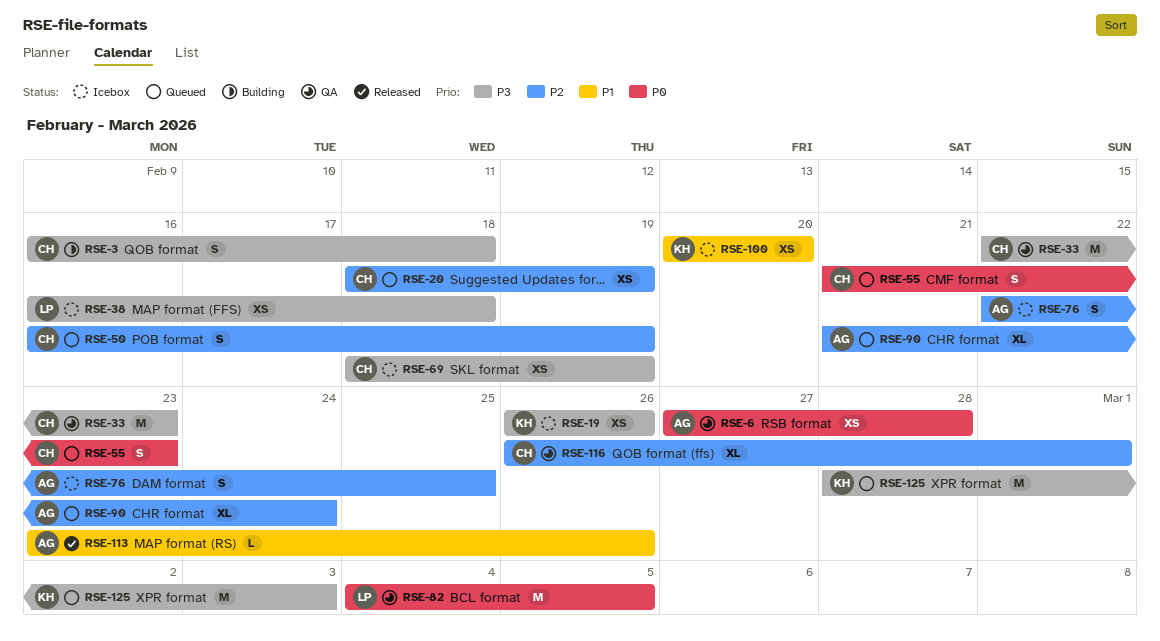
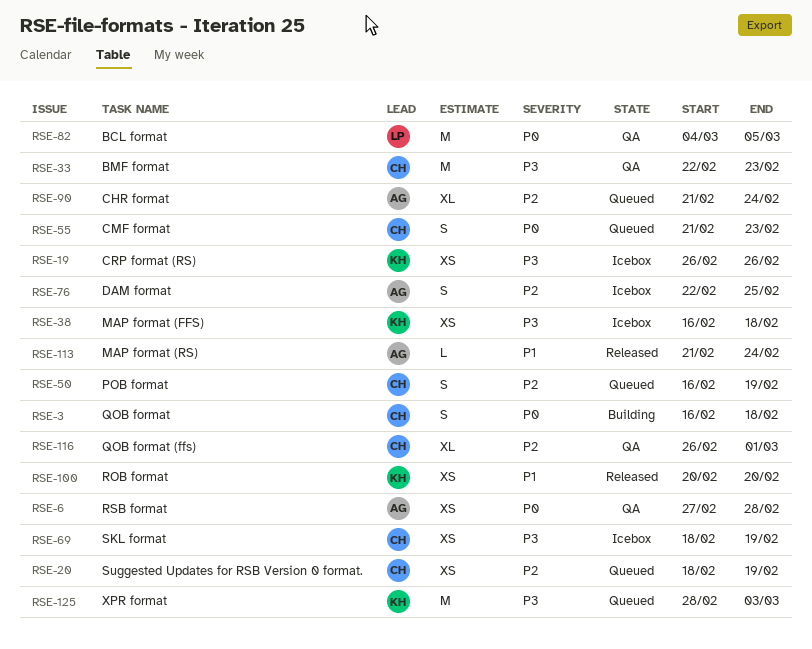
RSE-3, priority: P3 -> P0
RSE-38, owner: LP -> KH
RSE-100, status: Icebox -> Released
RSE-113, start: Feb 23 -> Feb 21
RSE-113, due: Feb 26 -> Feb 24

